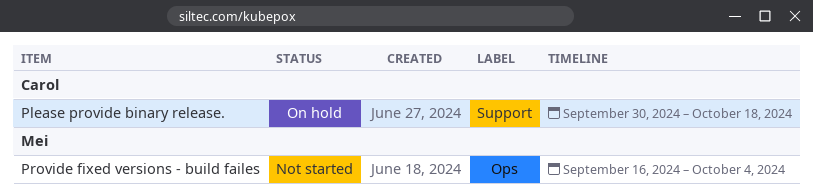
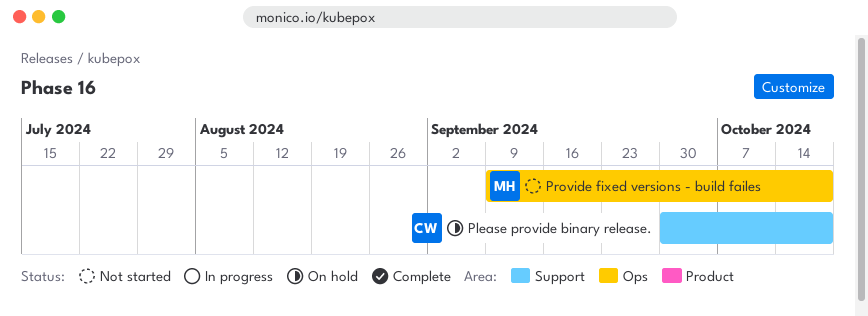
Provide fixed versions - build failes, start: Sep 16 -> Sep 9
Provide fixed versions - build failes, due: Oct 4 -> Oct 18

